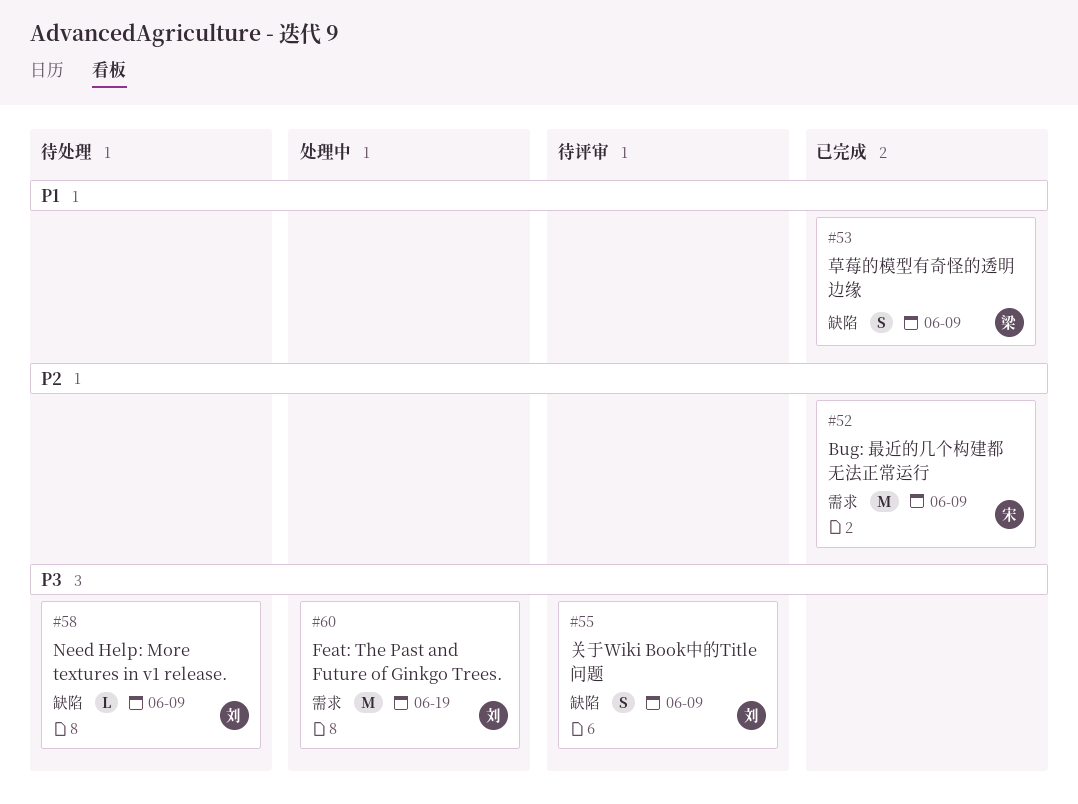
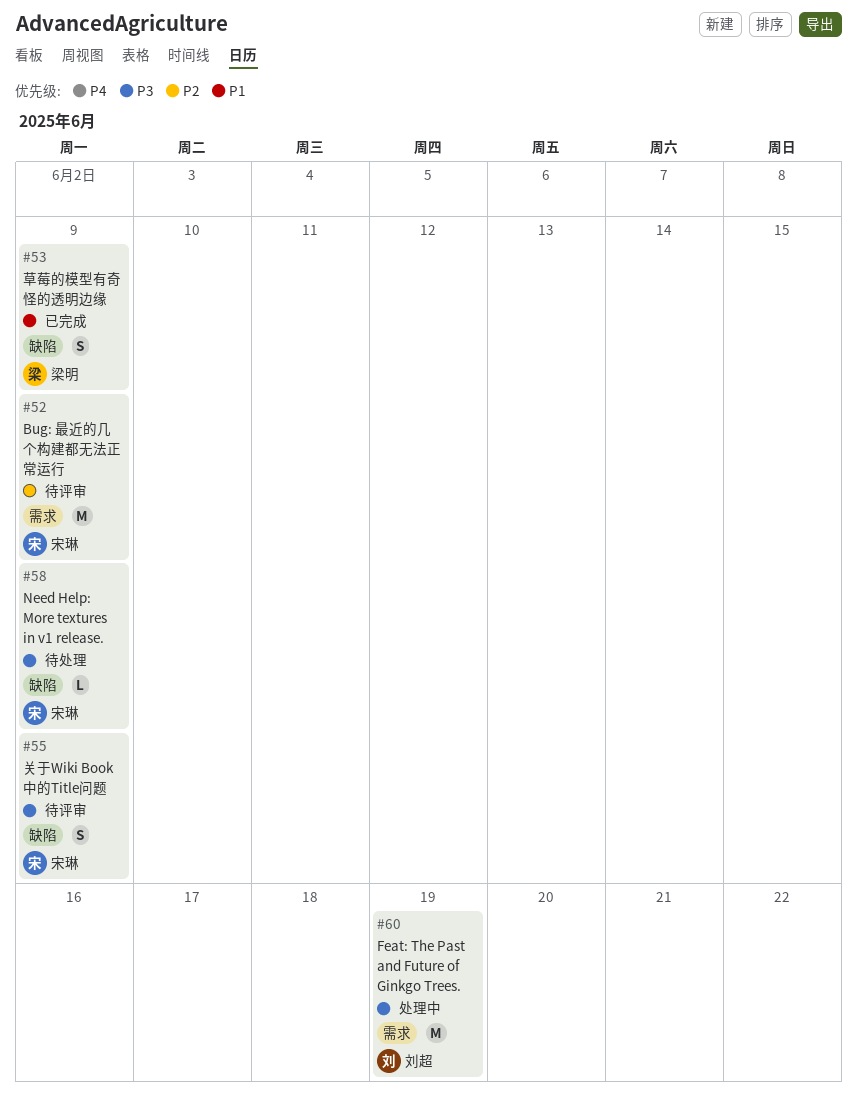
#52, status: 已完成 -> 待评审
#55, owner: 刘超 -> 宋琳
#58, owner: 刘超 -> 宋琳

